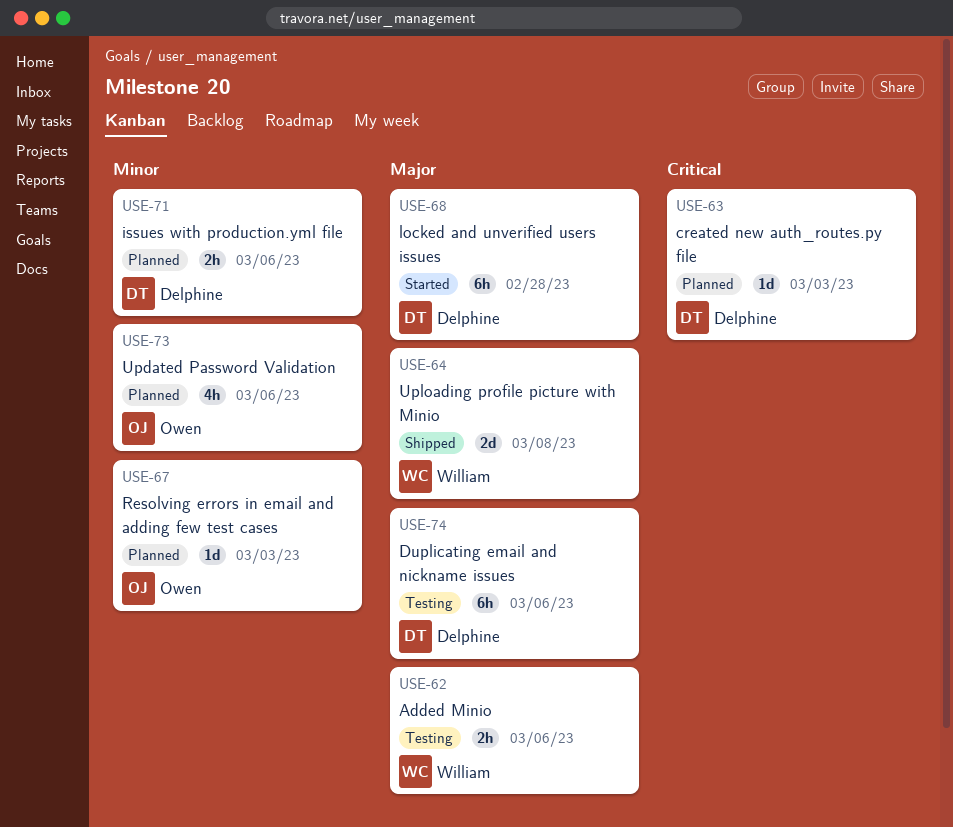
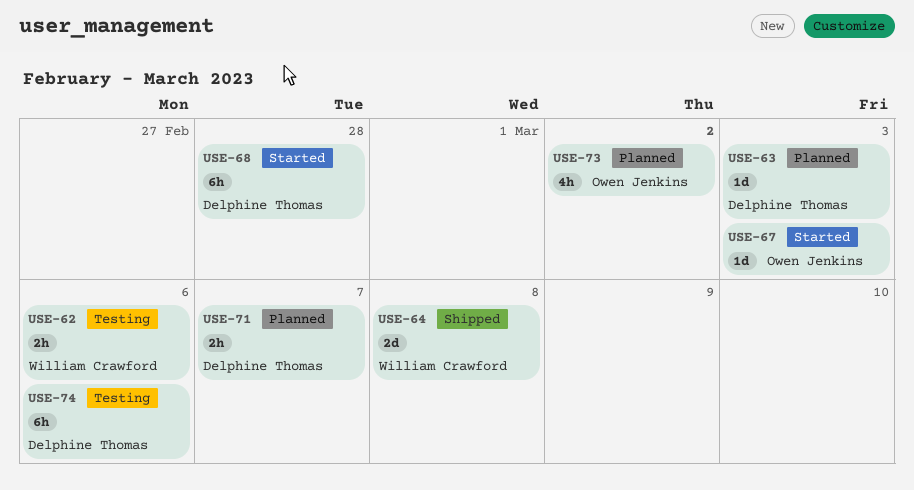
USE-67, status: Planned -> Started
USE-71, due: Mar 6 -> Mar 7
USE-73, due: Mar 6 -> Mar 2

